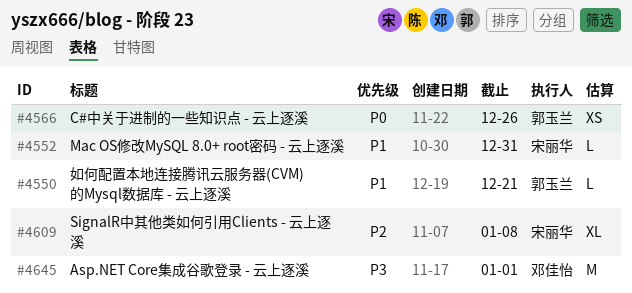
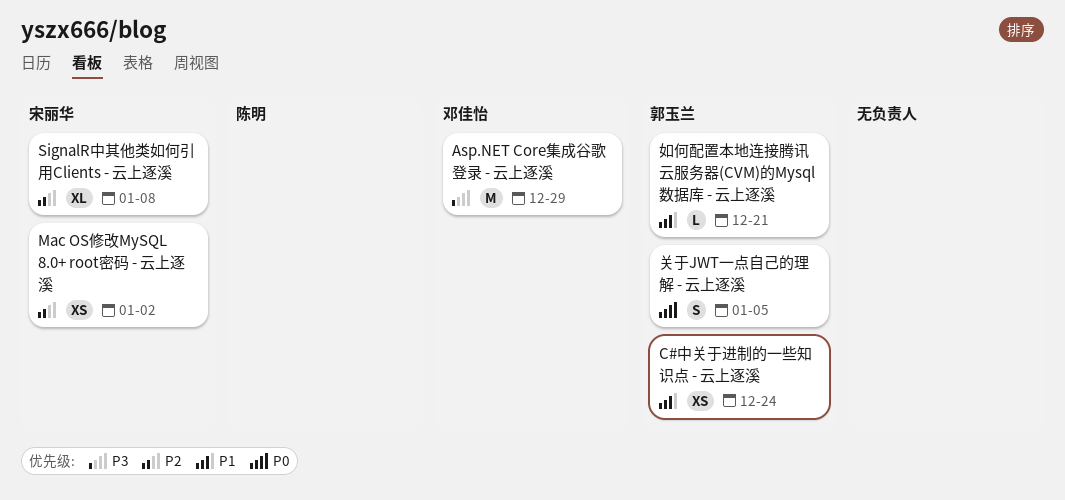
Asp.NET Core集成谷歌登录 - 云上逐溪, due: Jan 1 -> Dec 29
C#中关于进制的一些知识点 - 云上逐溪, priority: P0 -> P1
C#中关于进制的一些知识点 - 云上逐溪, due: Dec 26 -> Dec 24
Mac OS修改MySQL 8.0+ root密码 - 云上逐溪, priority: P1 -> P2
Mac OS修改MySQL 8.0+ root密码 - 云上逐溪, estimate: L -> XS
Mac OS修改MySQL 8.0+ root密码 - 云上逐溪, due: Dec 31 -> Jan 2
关于JWT一点自己的理解 - 云上逐溪: none -> present

